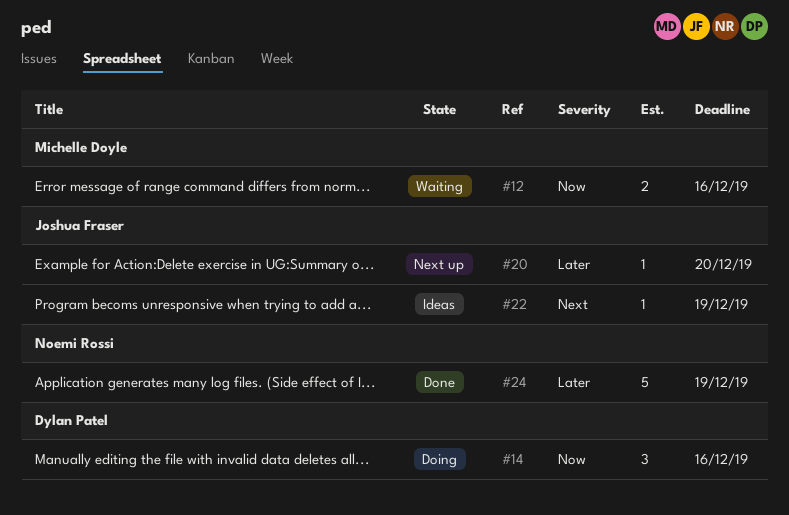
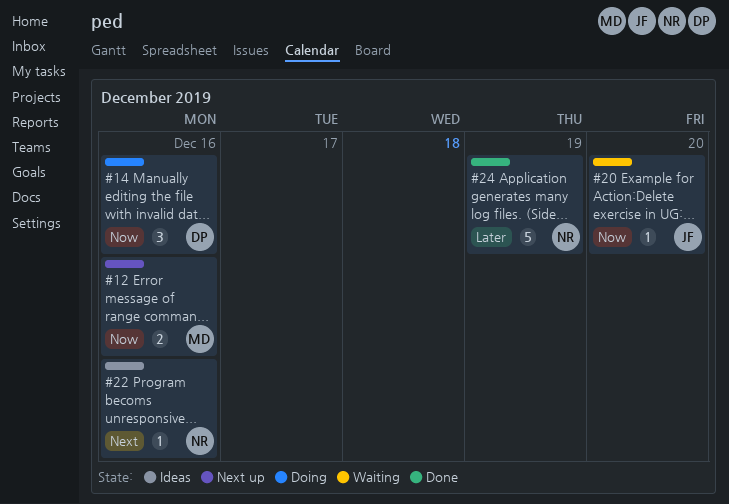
#12, status: Waiting -> Next up
#20, status: Next up -> Waiting
#20, priority: Later -> Now
#22, owner: Joshua Fraser -> Noemi Rossi
#22, due: Dec 19 -> Dec 16

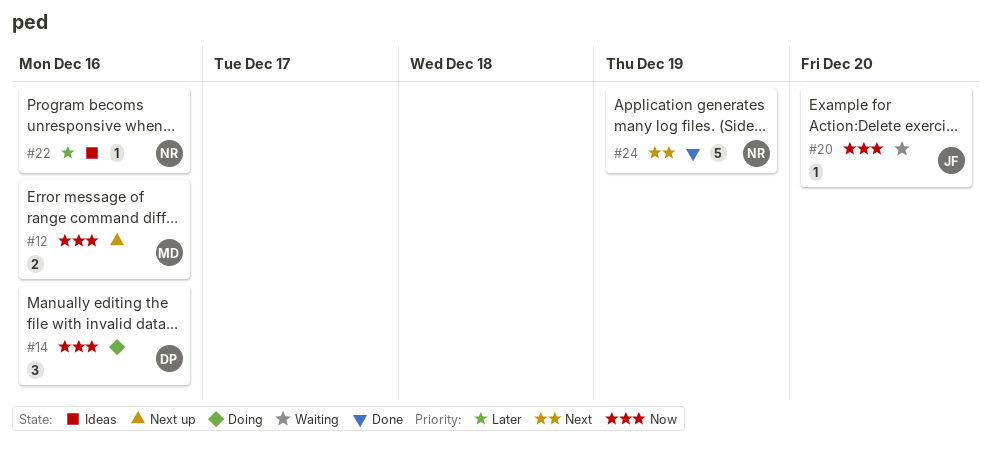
#22, priority: Next -> Later
#24, priority: Later -> Next

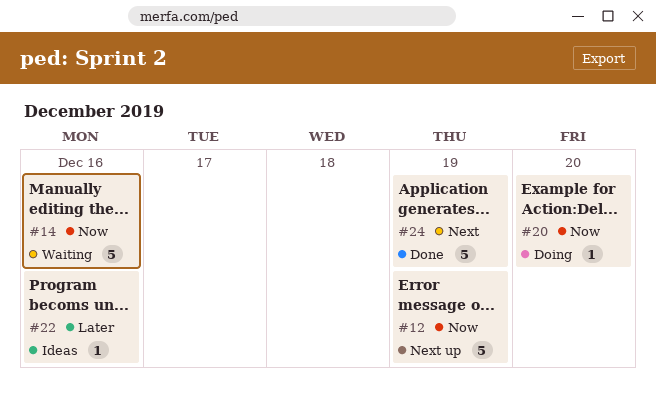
#12, estimate: 2 -> 5
#12, due: Dec 16 -> Dec 19
#14, status: Doing -> Waiting
#14, estimate: 3 -> 5
#20, status: Waiting -> Doing

